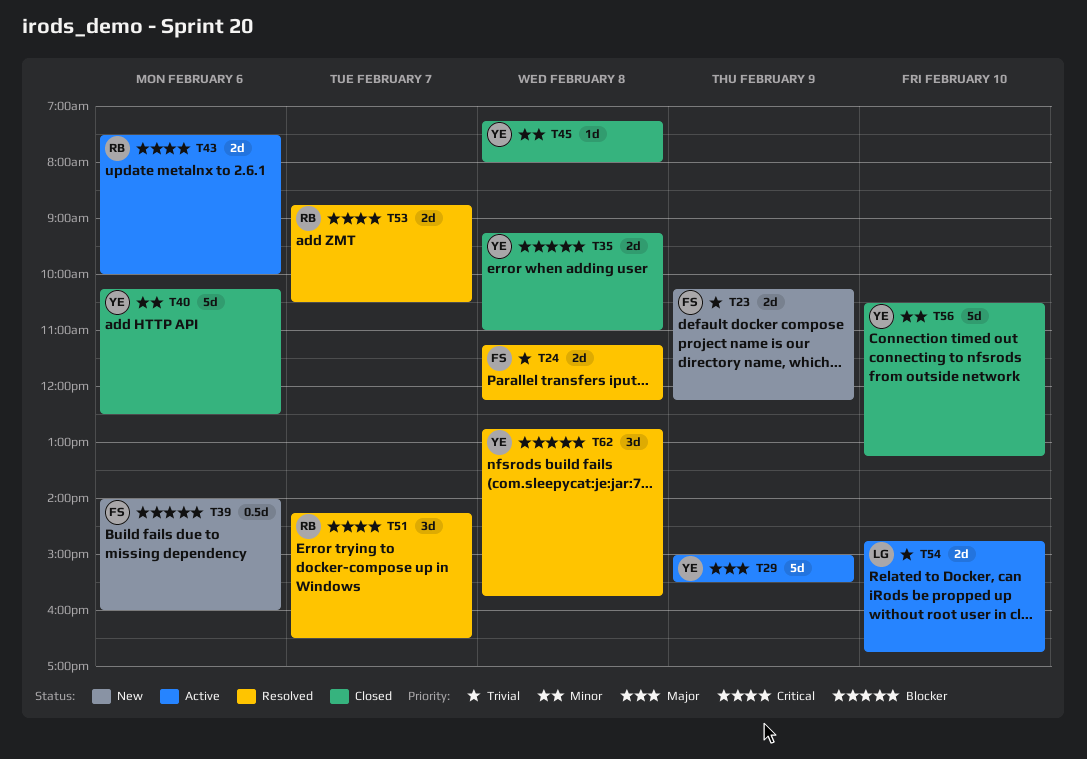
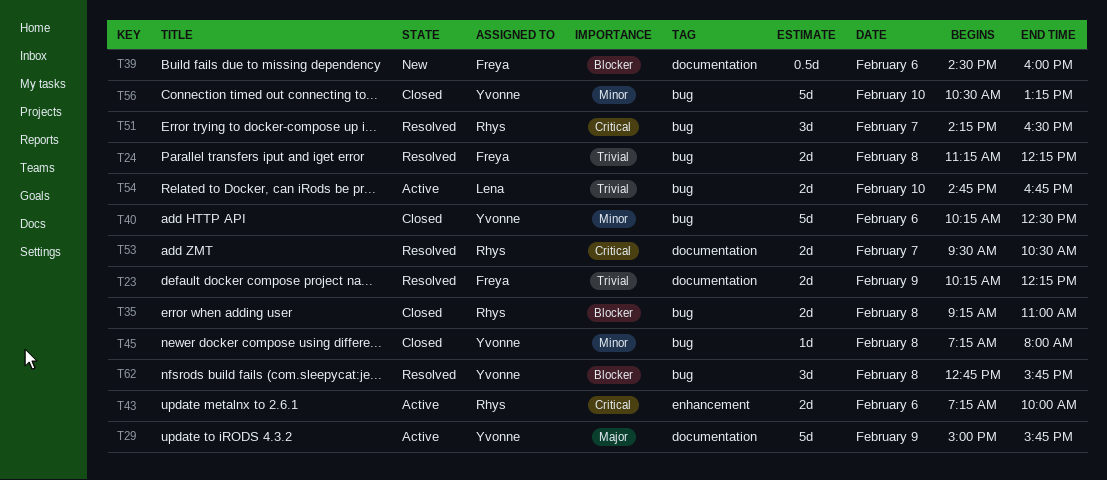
T23, status: New -> Resolved
T29, ends: 15:30 -> 15:45
T35, owner: Yvonne -> Rhys
T39, begins: 14:00 -> 14:30
T43, begins: 07:30 -> 07:15
T53, begins: 08:45 -> 09:30

